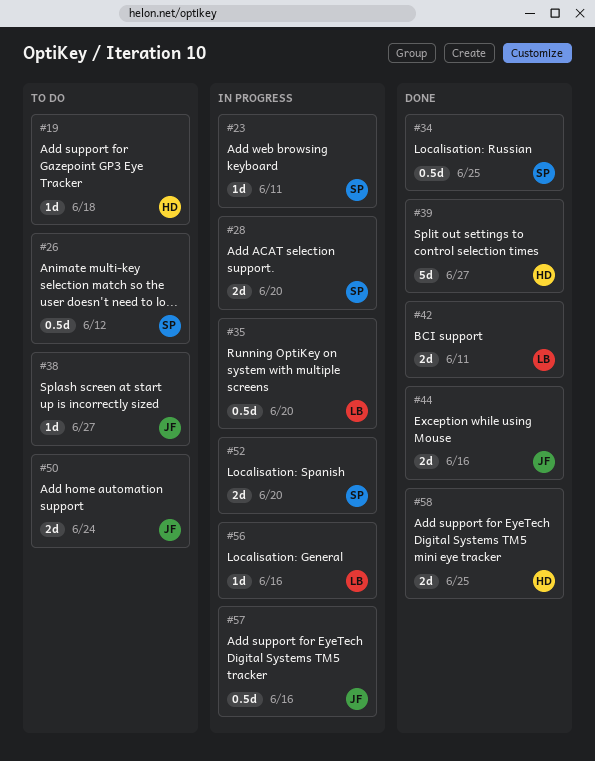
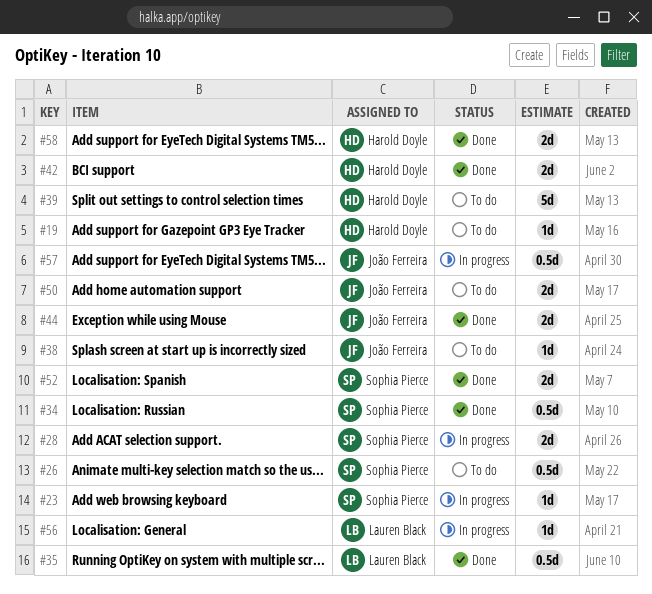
#35, status: In progress -> Done
#39, status: Done -> To do
#42, owner: Lauren Black -> Harold Doyle
#52, status: In progress -> Done

